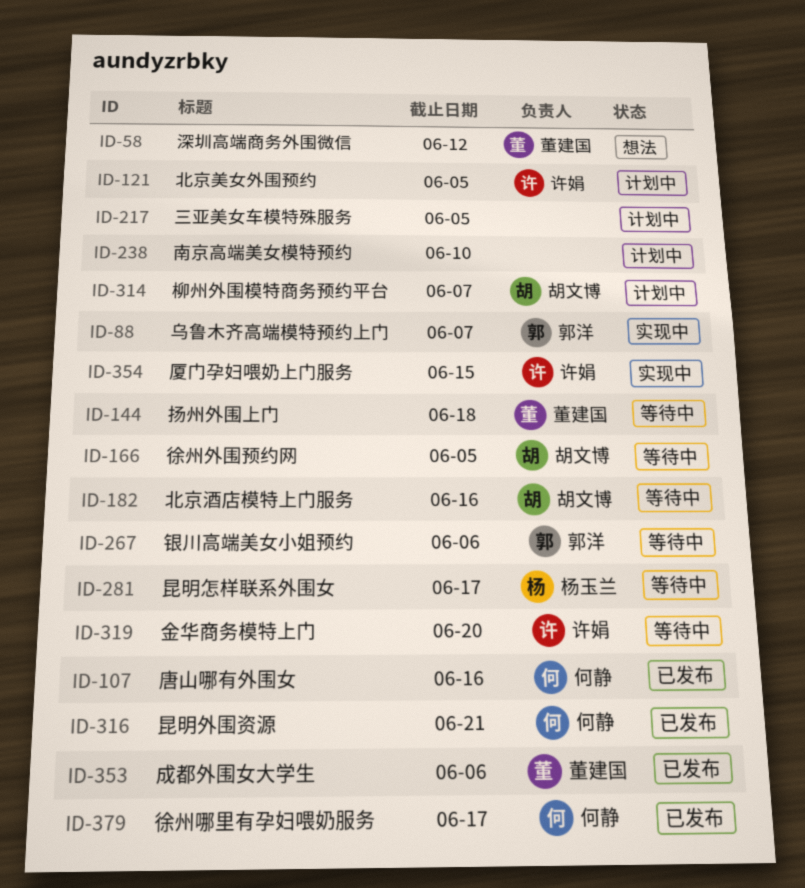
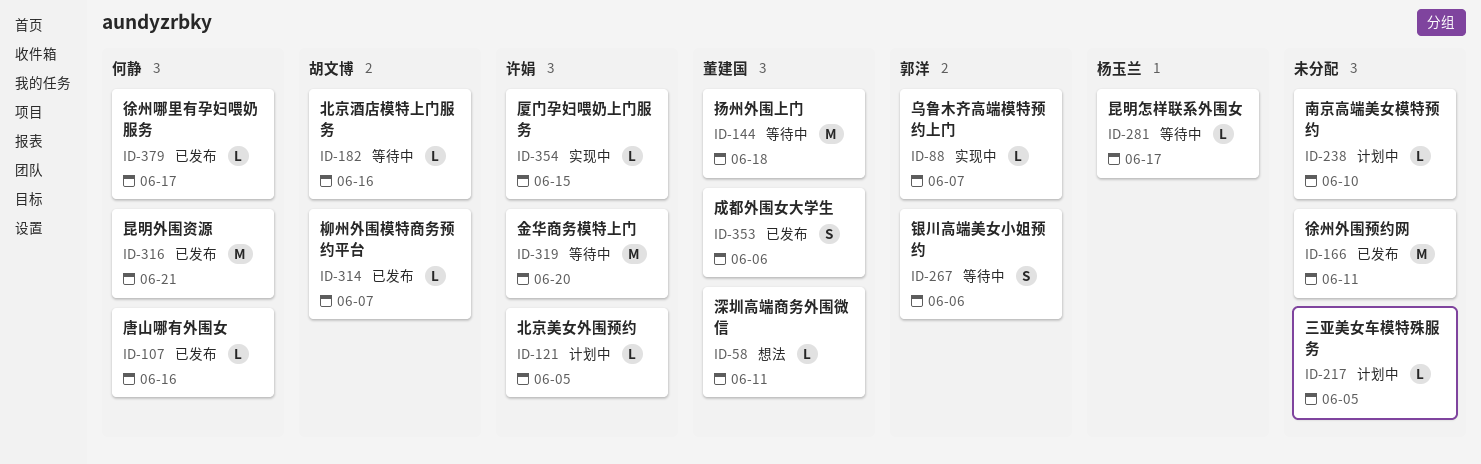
ID-58, due: Jun 12 -> Jun 11
ID-166, status: 等待中 -> 已发布
ID-166, owner: 胡文博 -> none
ID-166, due: Jun 5 -> Jun 11
ID-314, status: 计划中 -> 已发布

